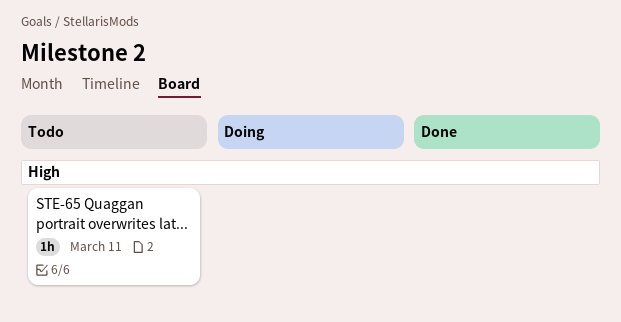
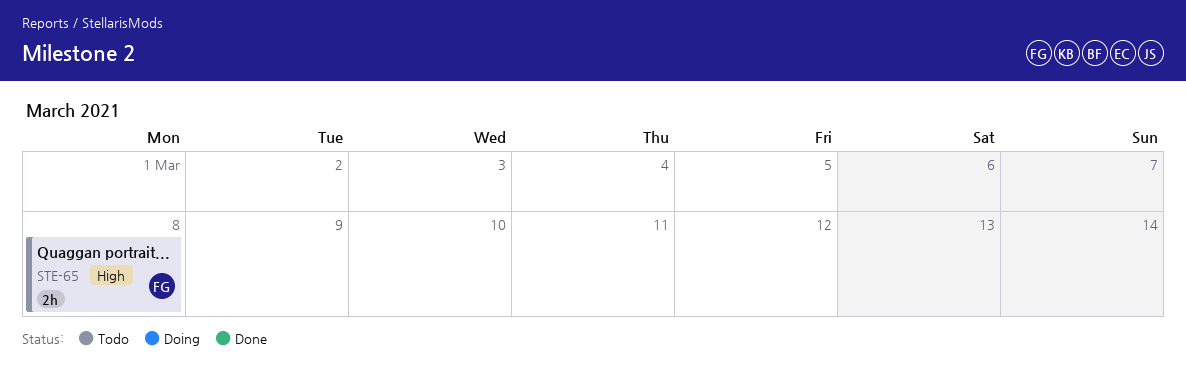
STE-65, estimate: 1h -> 2h
STE-65, due: Mar 11 -> Mar 8

